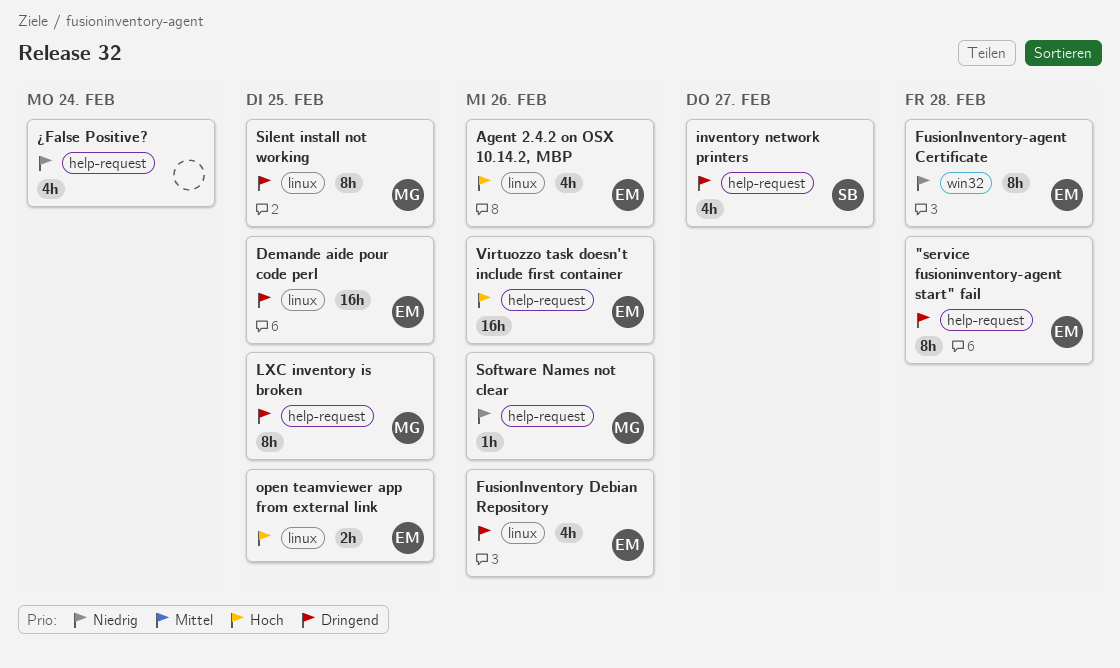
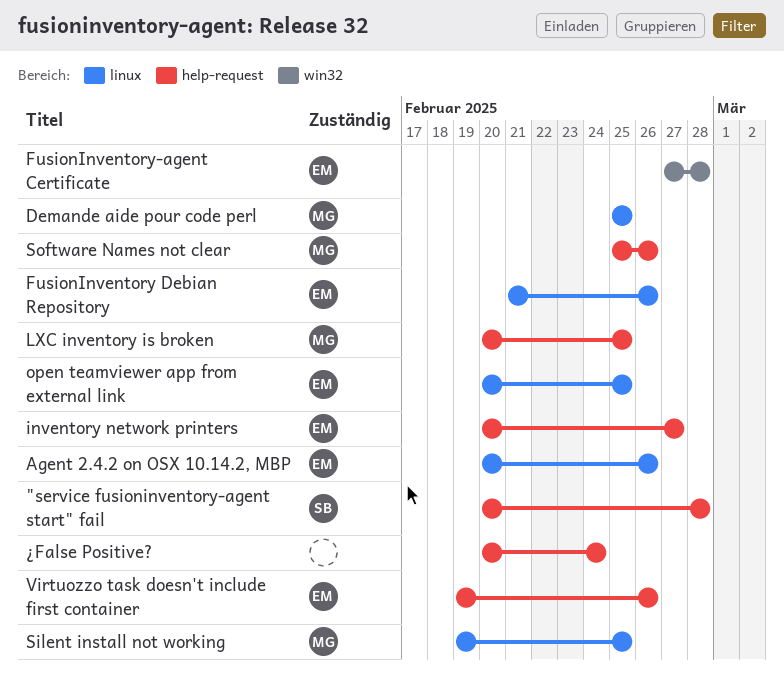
"service fusioninventory-agent start" fail, owner: EM -> SB
Demande aide pour code perl, owner: EM -> MG
inventory network printers, owner: SB -> EM

